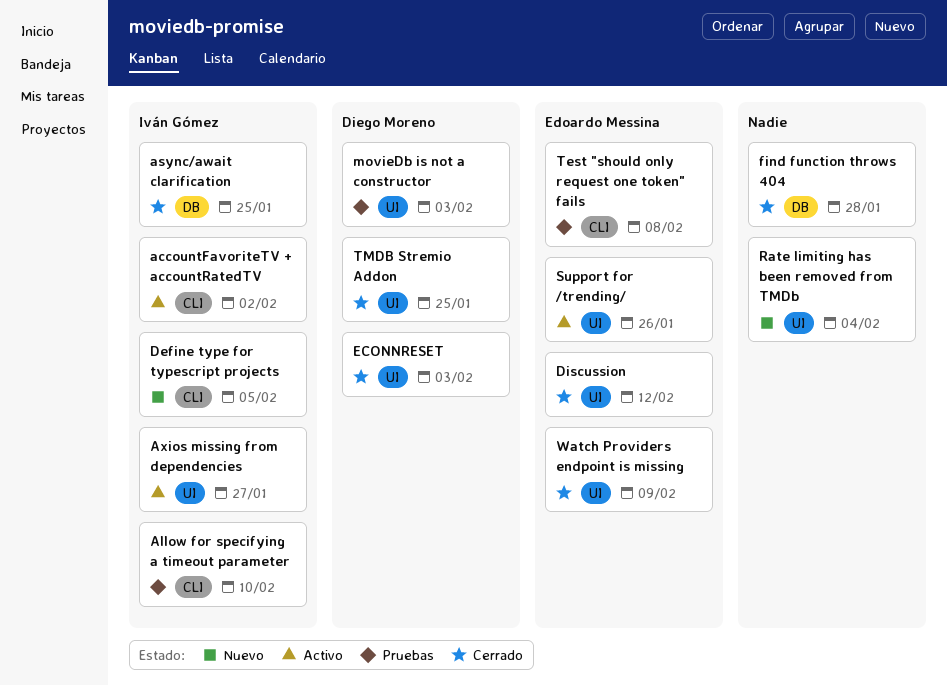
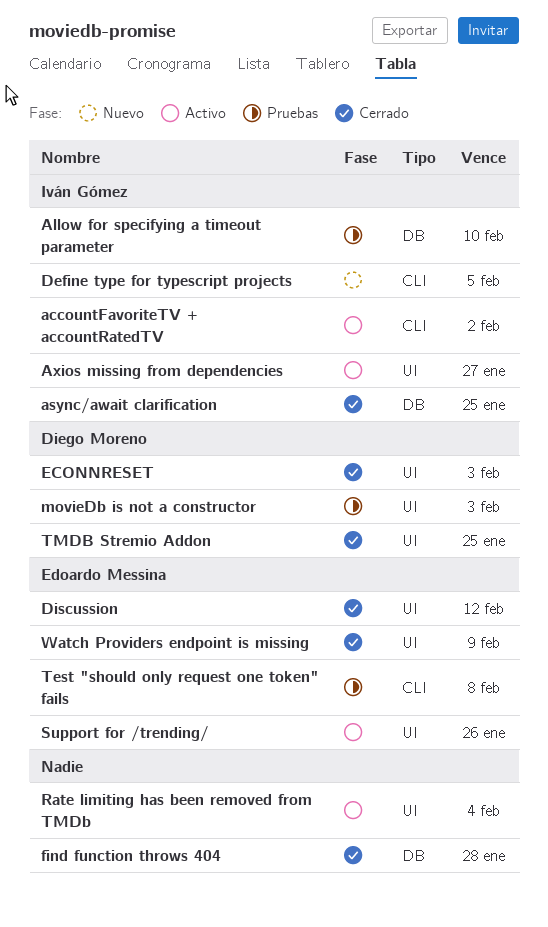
Allow for specifying a timeout parameter, label: CLI -> DB
Rate limiting has been removed from TMDb, status: Nuevo -> Activo

